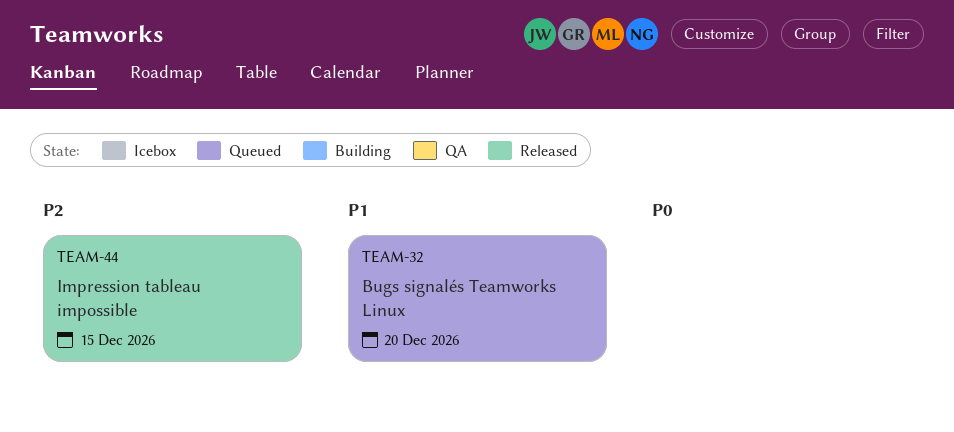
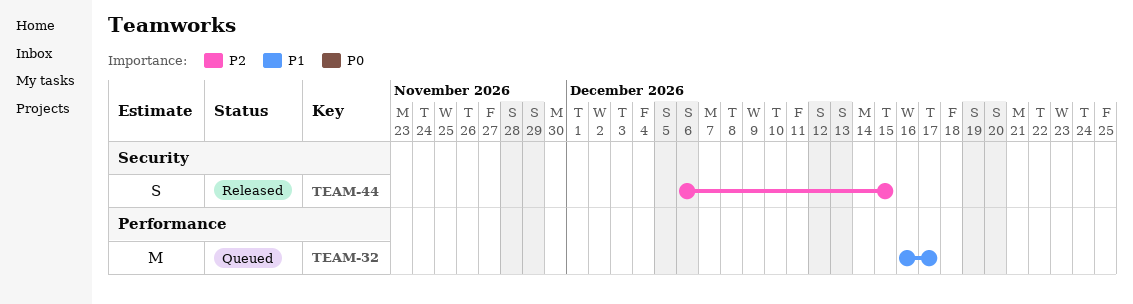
TEAM-32, due: Dec 20 -> Dec 17

